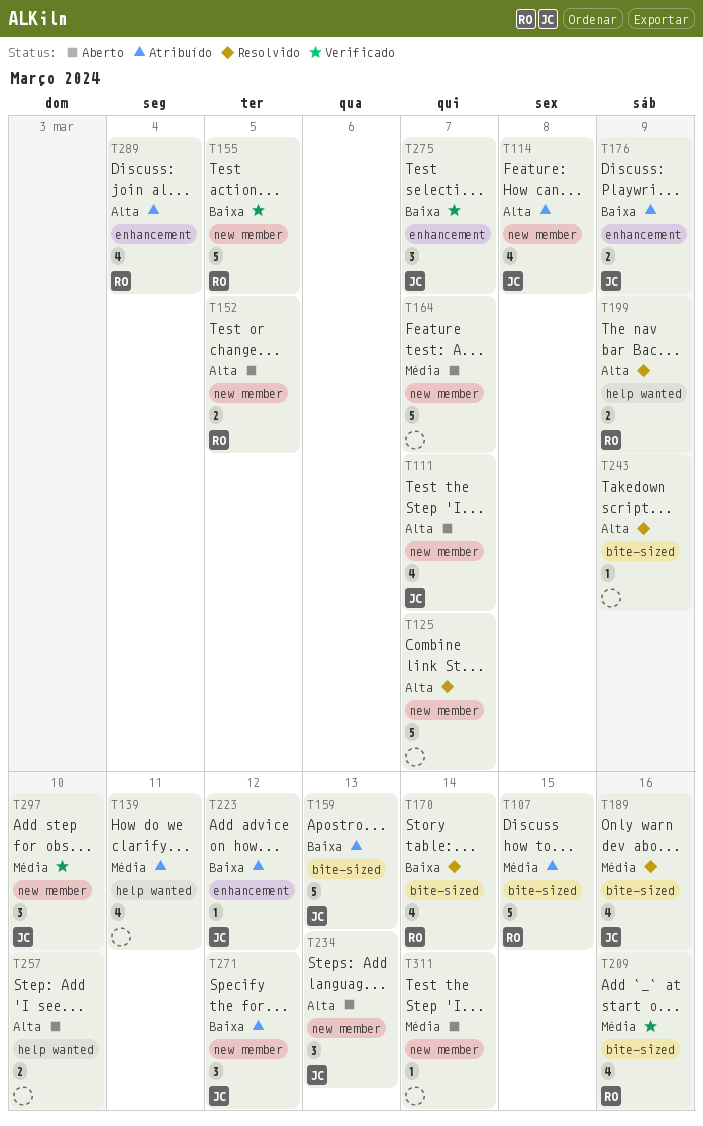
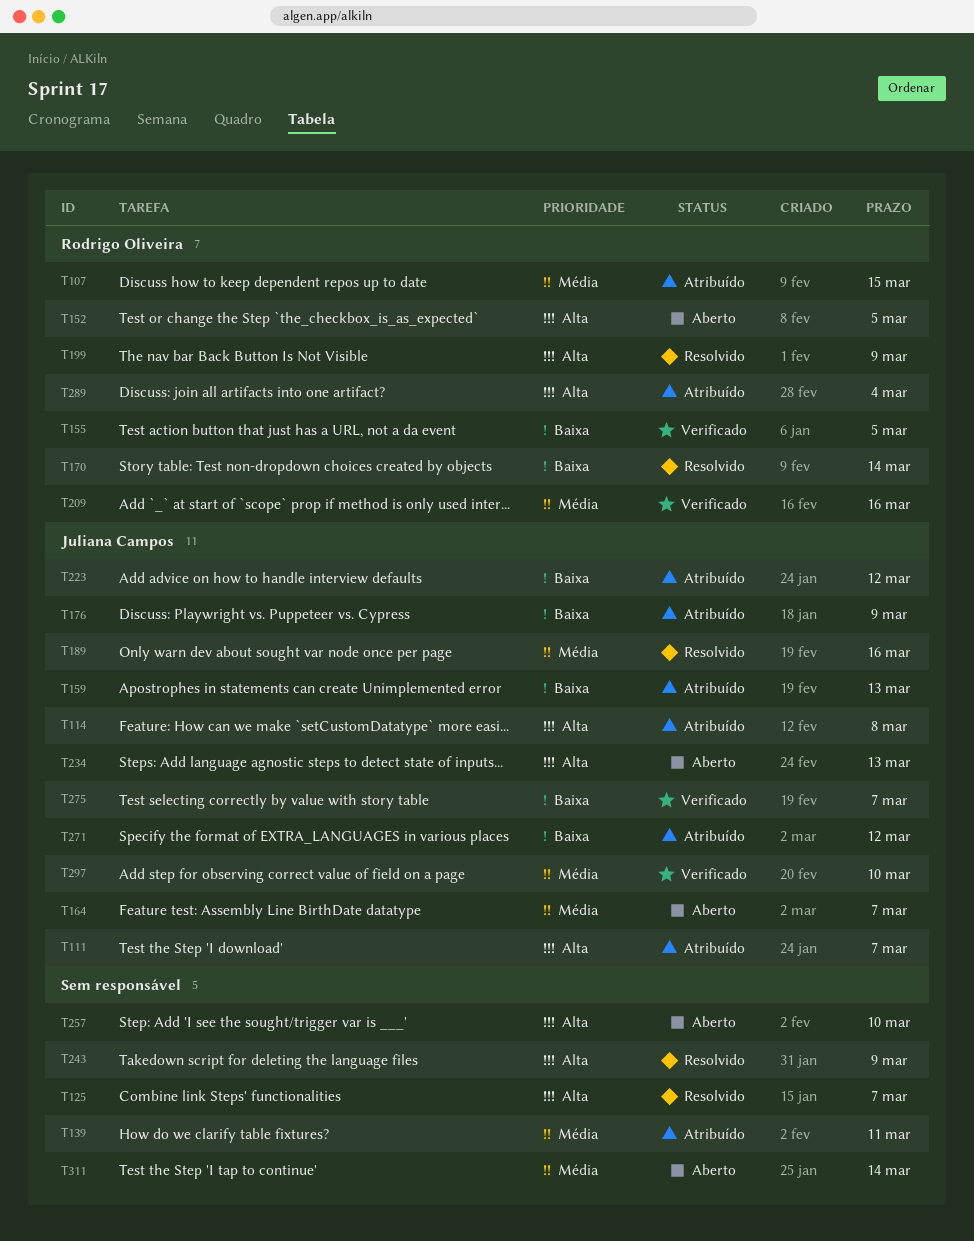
T111, status: Aberto -> Atribuído
T164, owner: none -> Juliana Campos

